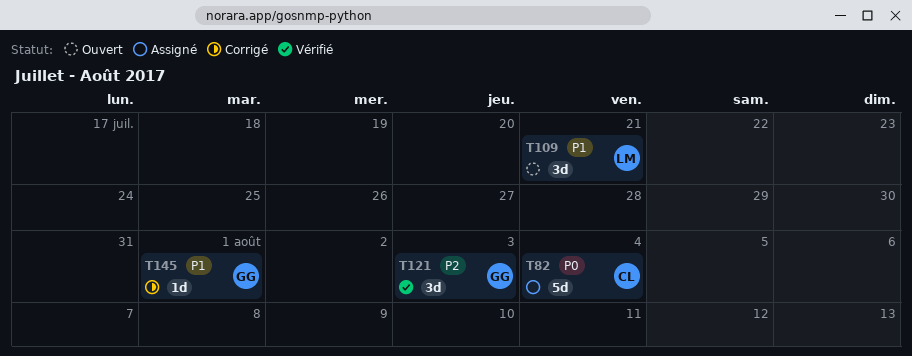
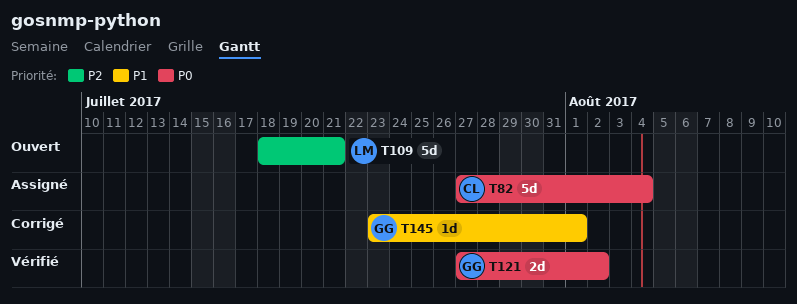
T109, priority: P1 -> P2
T109, estimate: 3d -> 5d
T121, priority: P2 -> P0
T121, estimate: 3d -> 2d
T121, due: Aug 3 -> Aug 2

